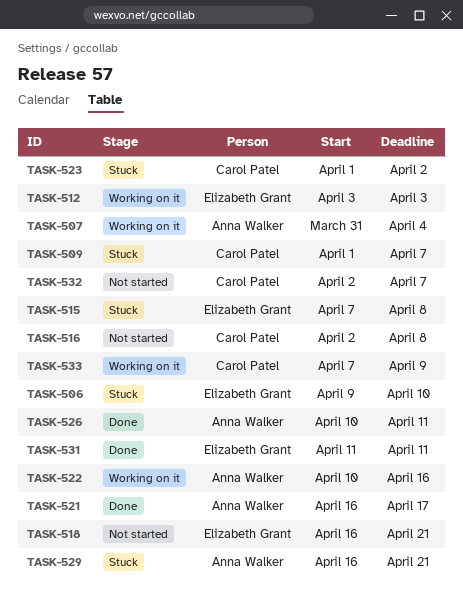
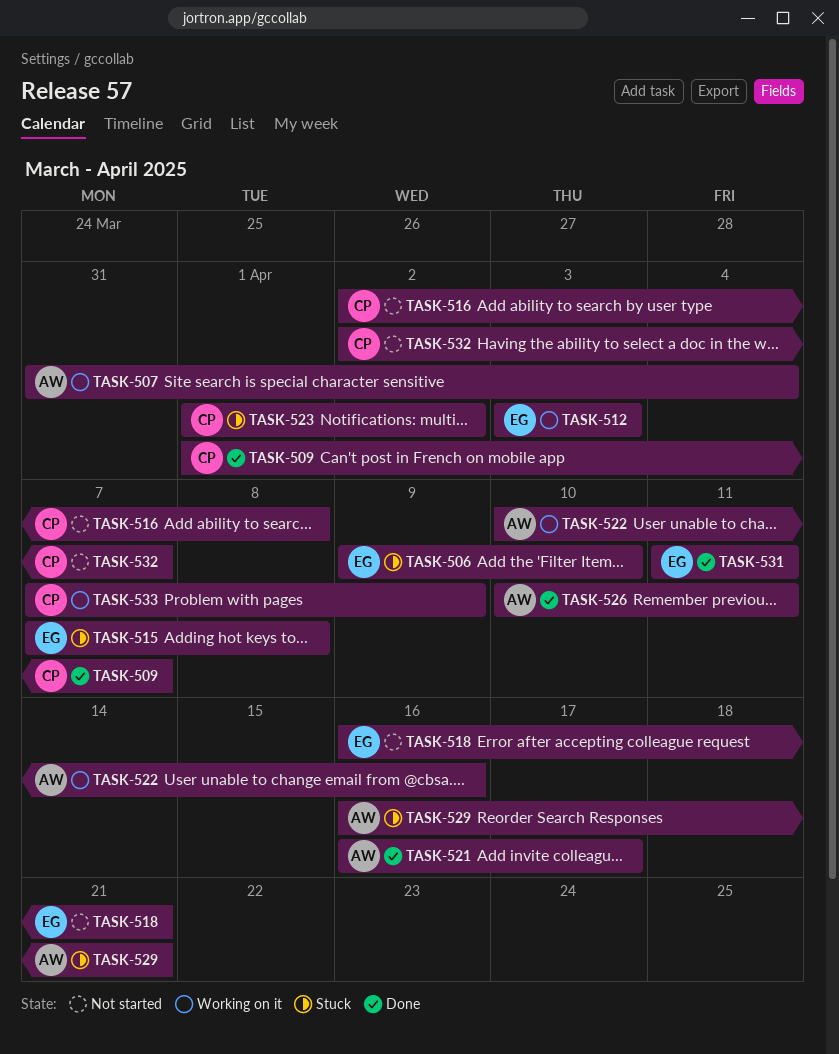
TASK-509, status: Stuck -> Done

